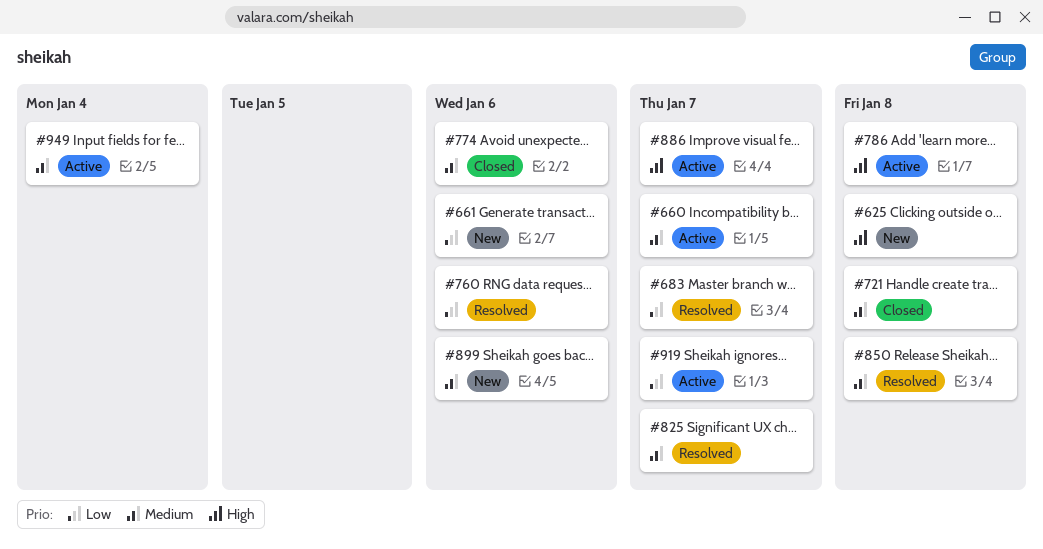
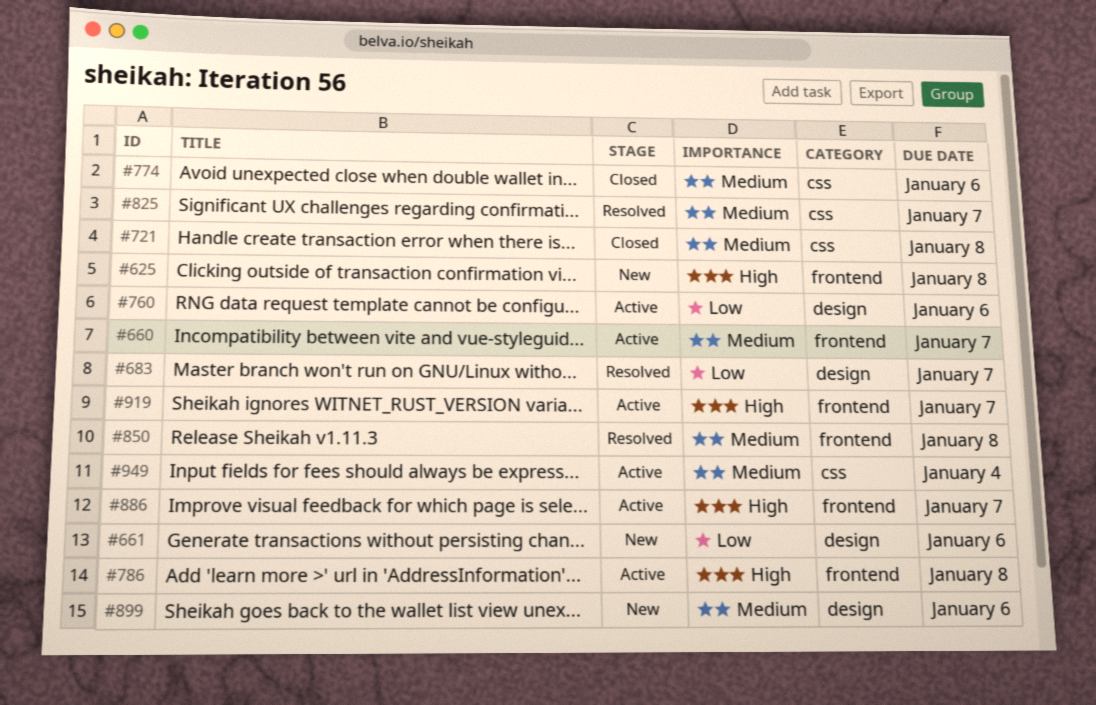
#760, status: Resolved -> Active
#919, priority: Low -> High

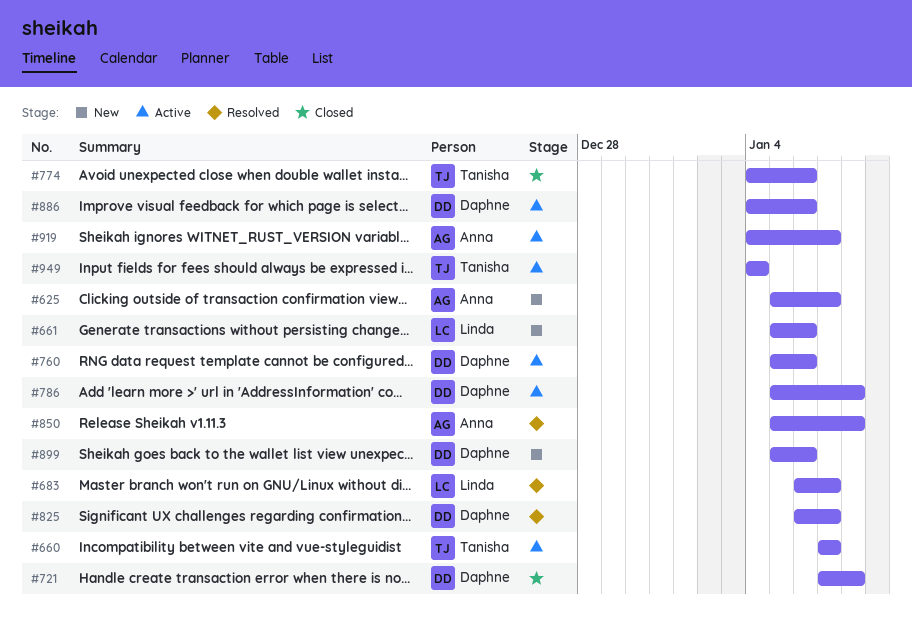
#625, due: Jan 8 -> Jan 7
#886, due: Jan 7 -> Jan 6

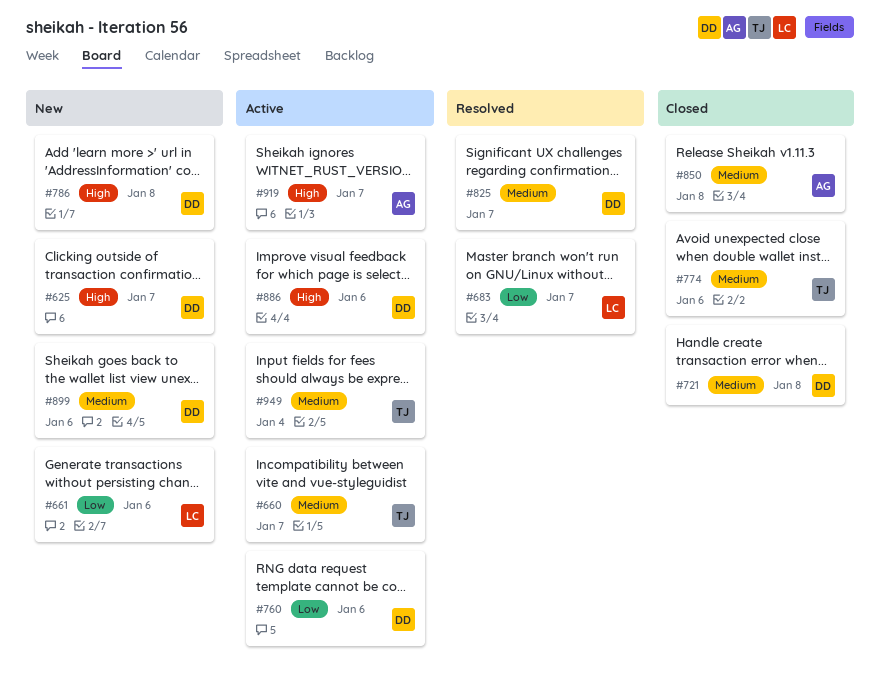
#625, owner: Anna -> Daphne
#786, status: Active -> New
#850, status: Resolved -> Closed

